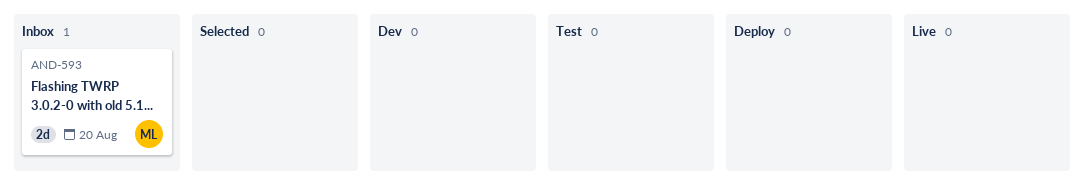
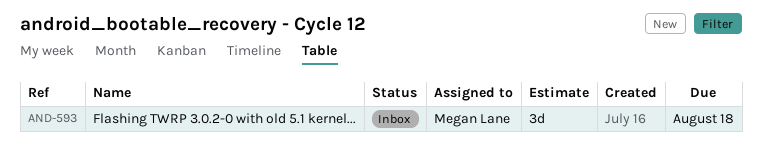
AND-593, estimate: 2d -> 3d
AND-593, due: Aug 20 -> Aug 18

